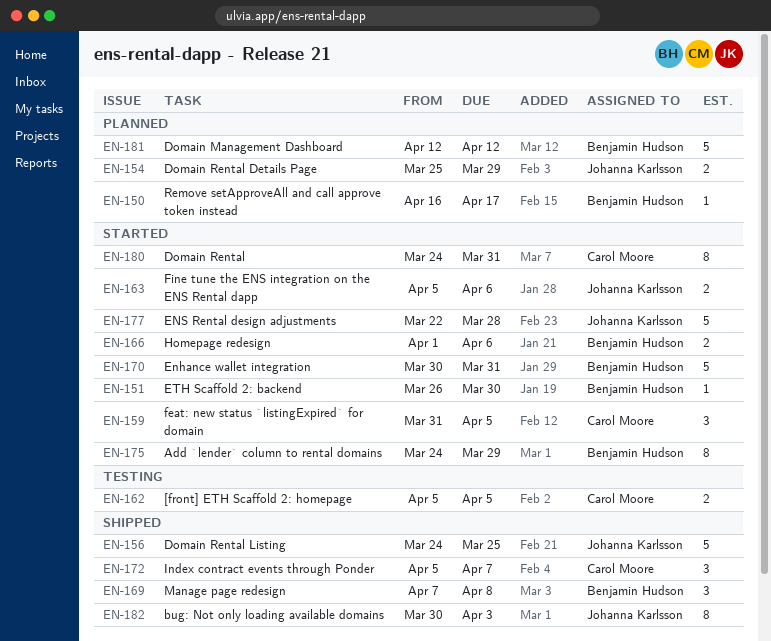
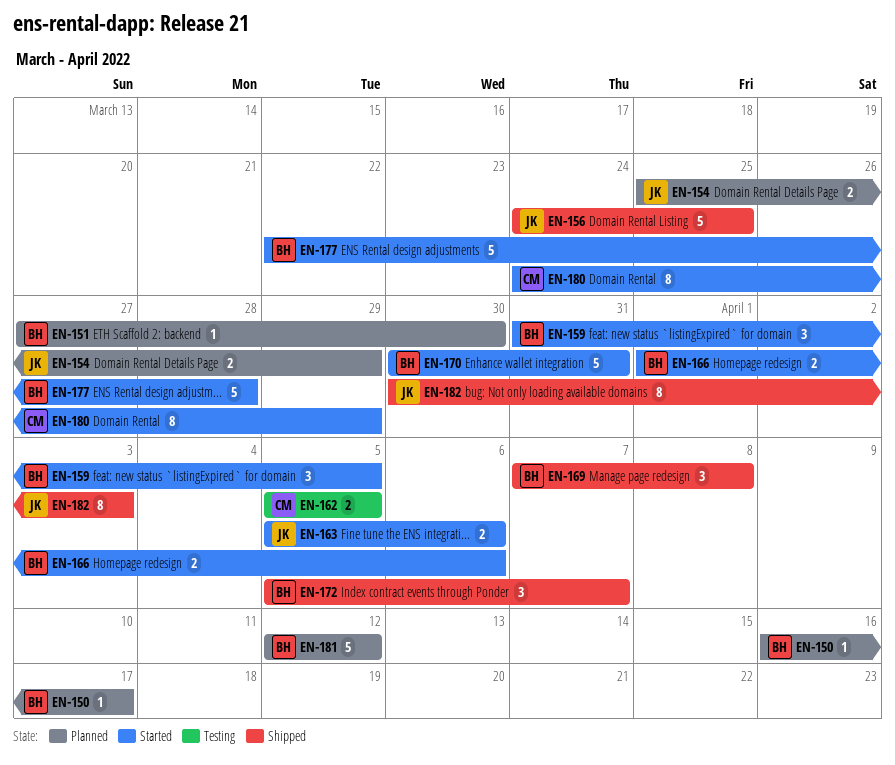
EN-151, status: Started -> Planned
EN-151, start: Mar 26 -> Mar 27
EN-159, owner: Carol Moore -> Benjamin Hudson
EN-172, owner: Carol Moore -> Benjamin Hudson
EN-175: present -> none
EN-177, owner: Johanna Karlsson -> Benjamin Hudson
EN-180, due: Mar 31 -> Mar 29

